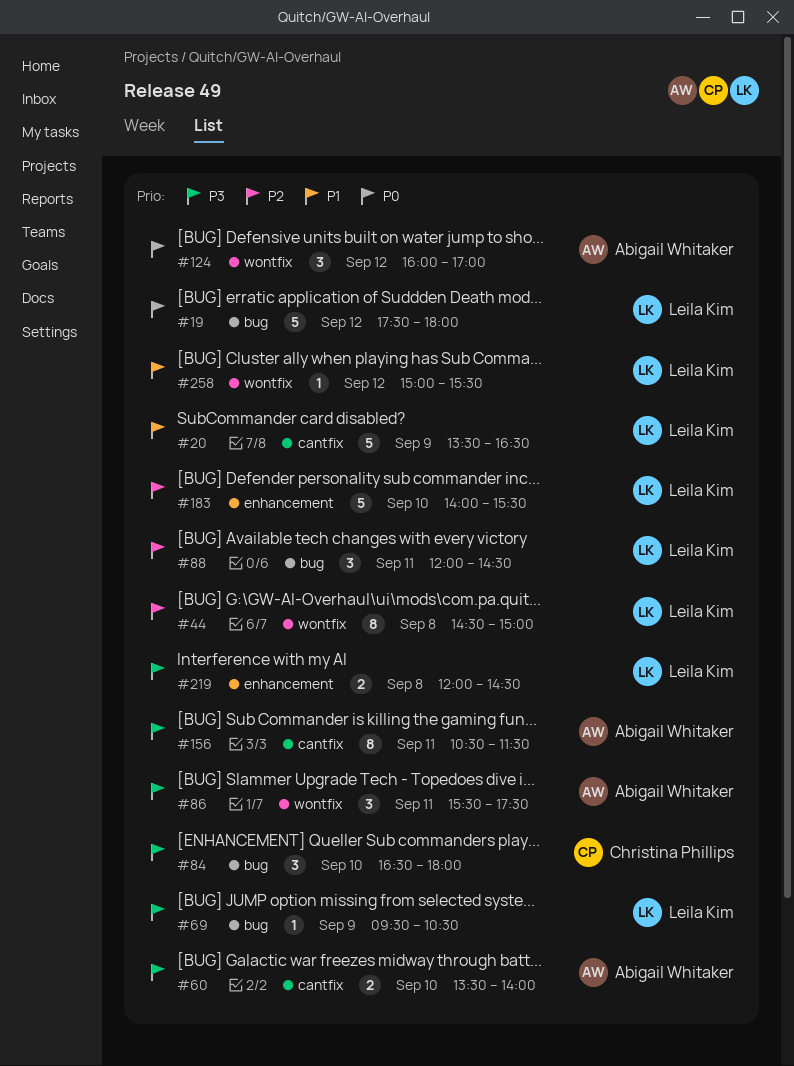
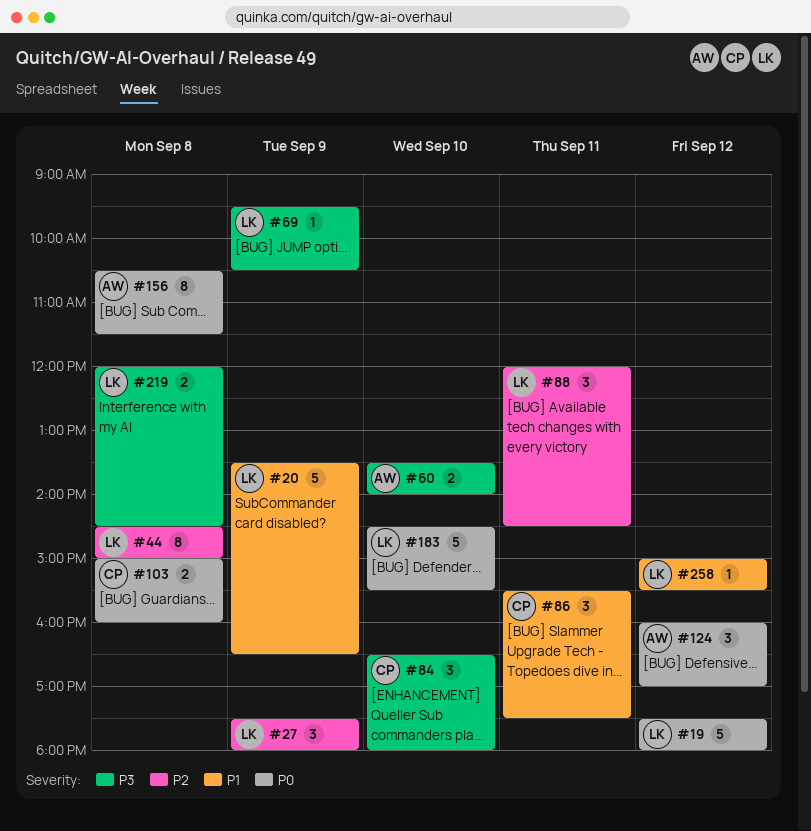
#27: none -> present
#86, owner: Abigail Whitaker -> Christina Phillips
#86, priority: P3 -> P1
#103: none -> present
#156, priority: P3 -> P0
#156, day: Sep 11 -> Sep 8
#183, priority: P2 -> P0
#183, begins: 14:00 -> 14:30

